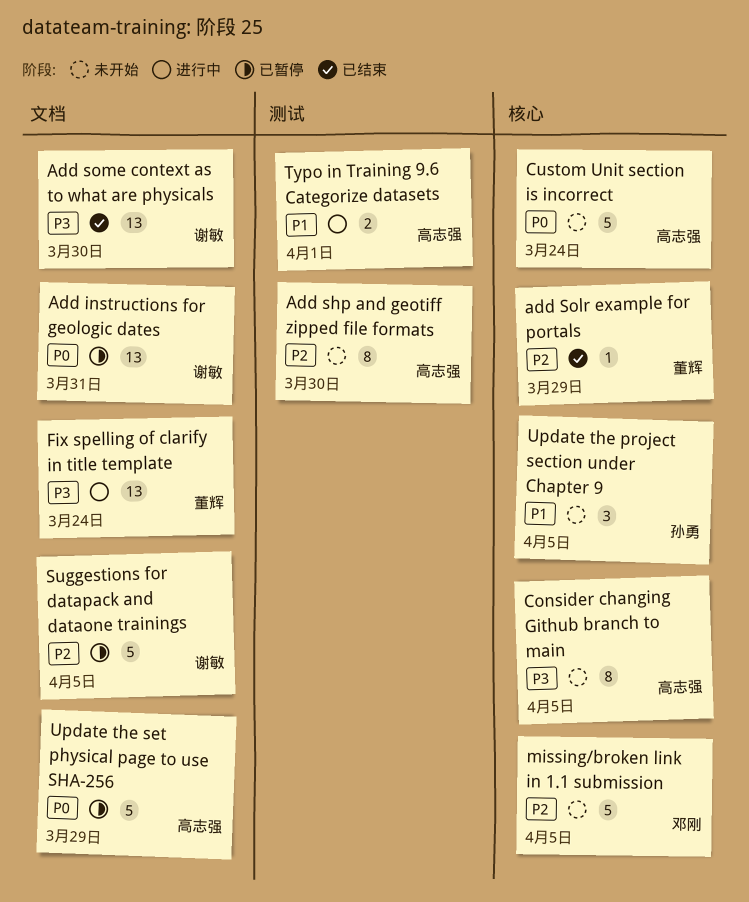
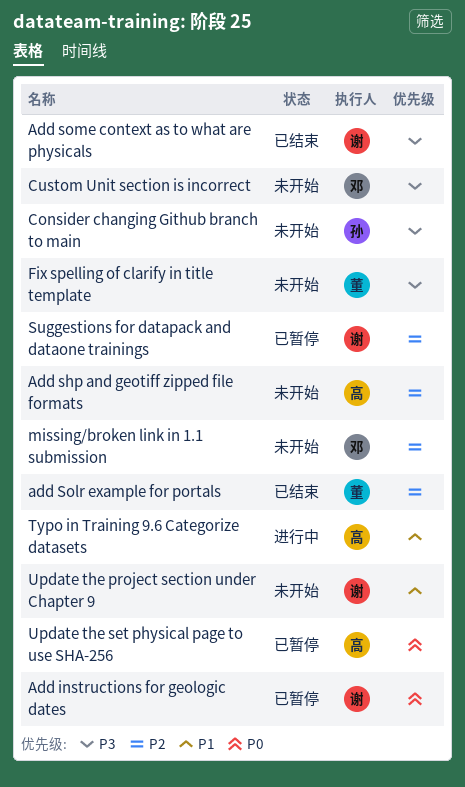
Consider changing Github branch to main, owner: 高志强 -> 孙勇
Custom Unit section is incorrect, owner: 高志强 -> 邓刚
Custom Unit section is incorrect, priority: P0 -> P3
Fix spelling of clarify in title template, status: 进行中 -> 未开始
Update the project section under Chapter 9, owner: 孙勇 -> 谢敏

